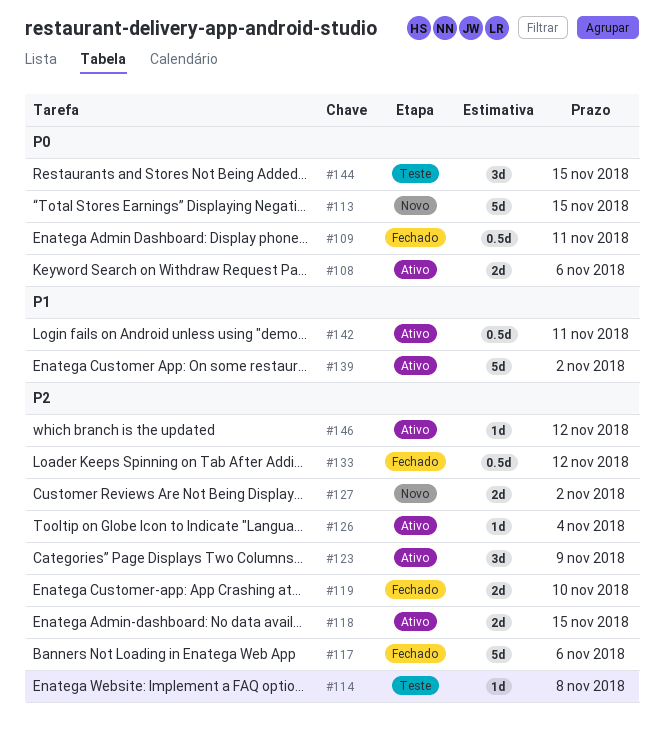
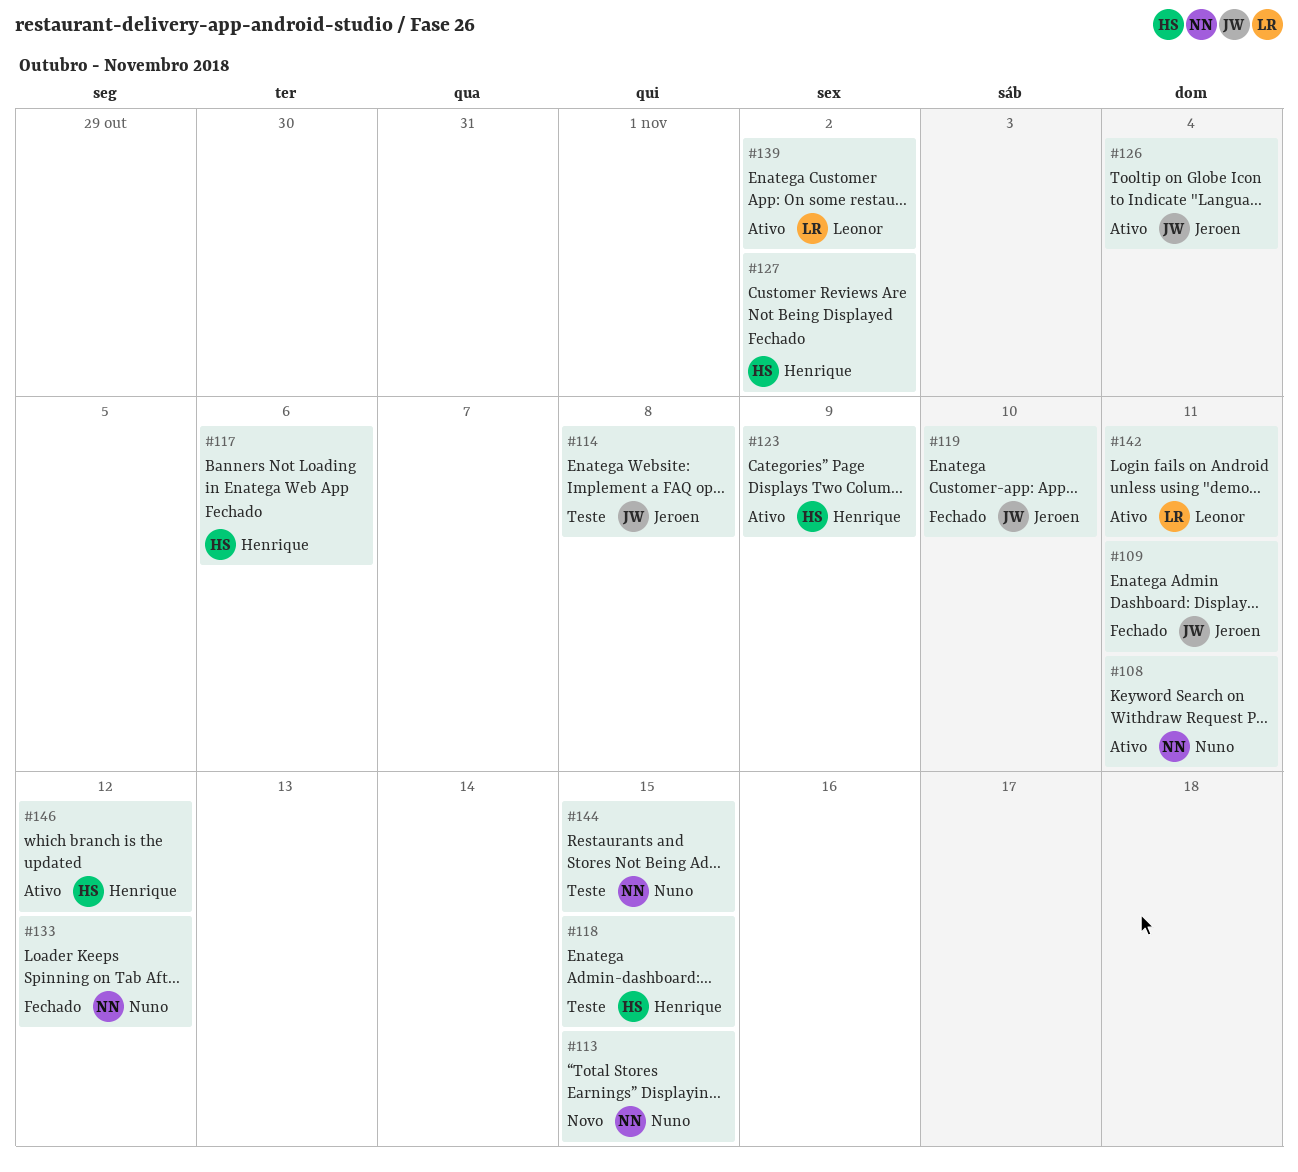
#108, due: Nov 6 -> Nov 11
#118, status: Ativo -> Teste
#127, status: Novo -> Fechado

